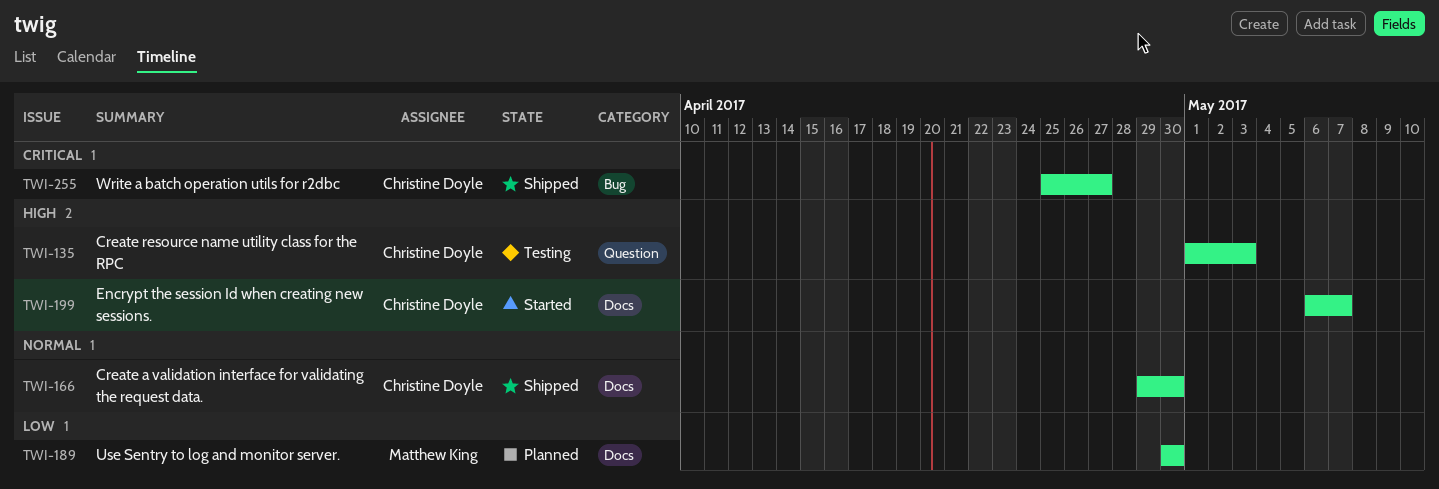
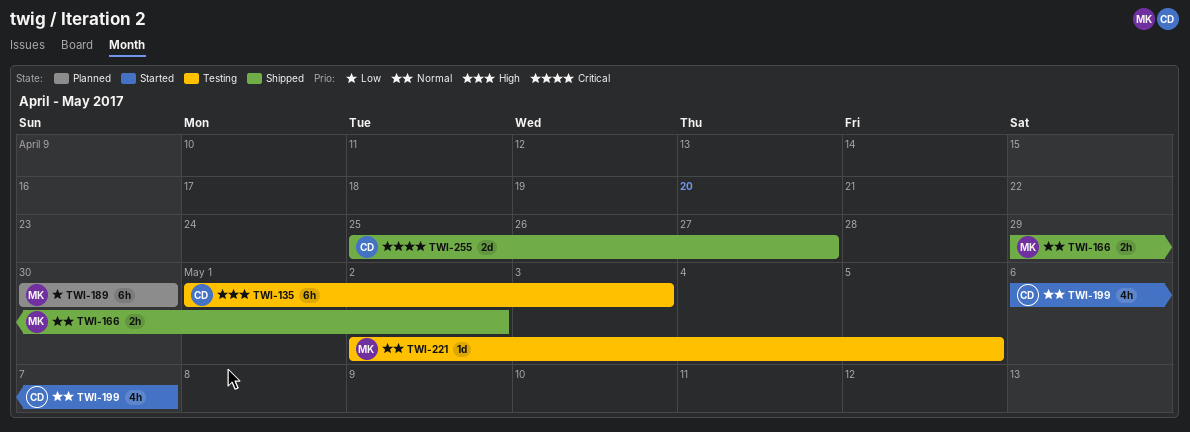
TWI-166, owner: Christine Doyle -> Matthew King
TWI-166, due: Apr 30 -> May 2
TWI-199, priority: High -> Normal
TWI-221: none -> present

